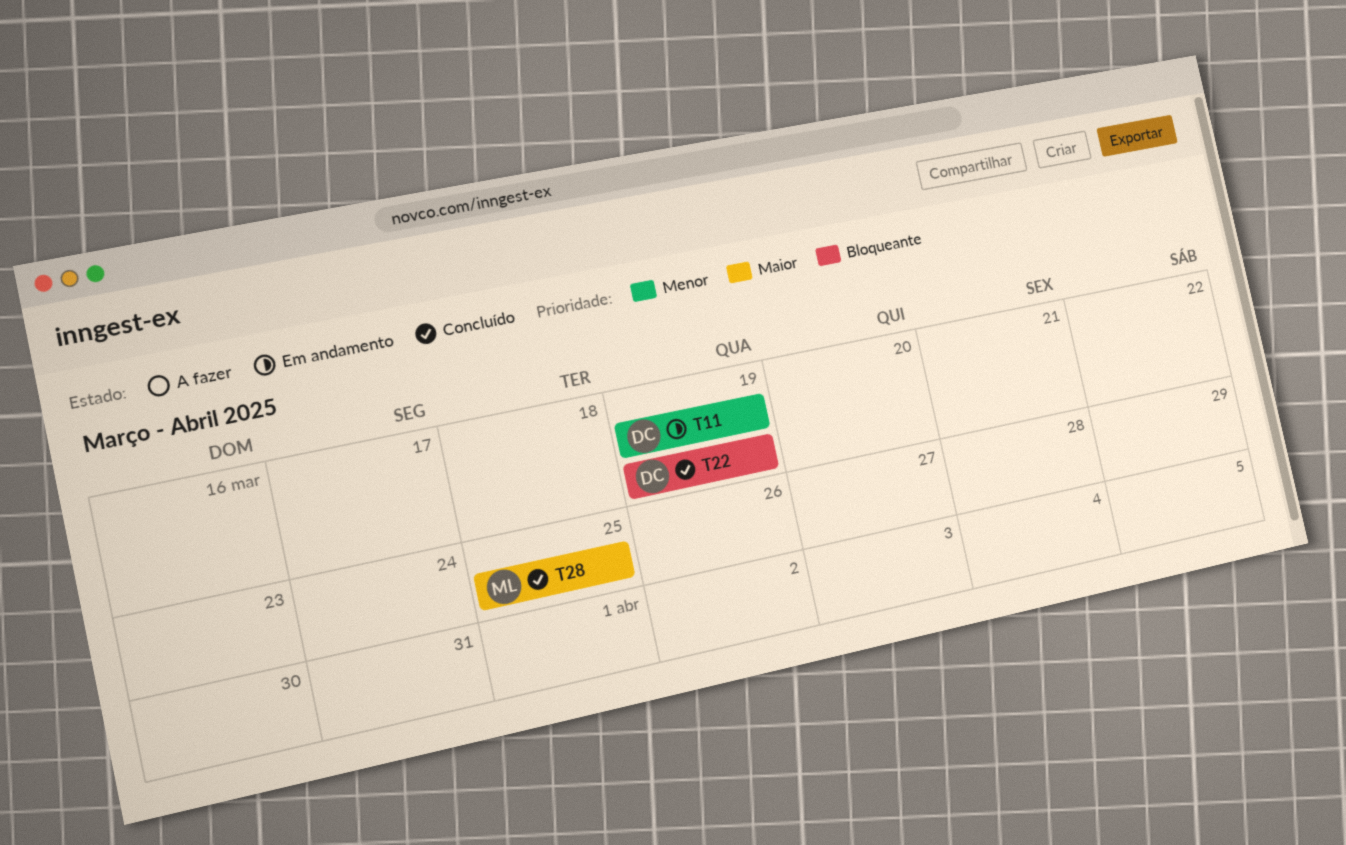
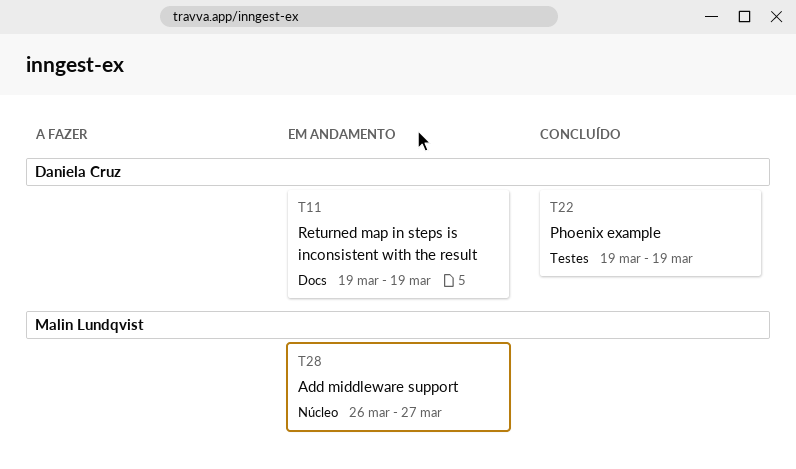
T28, status: Concluído -> Em andamento
T28, start: Mar 25 -> Mar 26
T28, due: Mar 25 -> Mar 27

